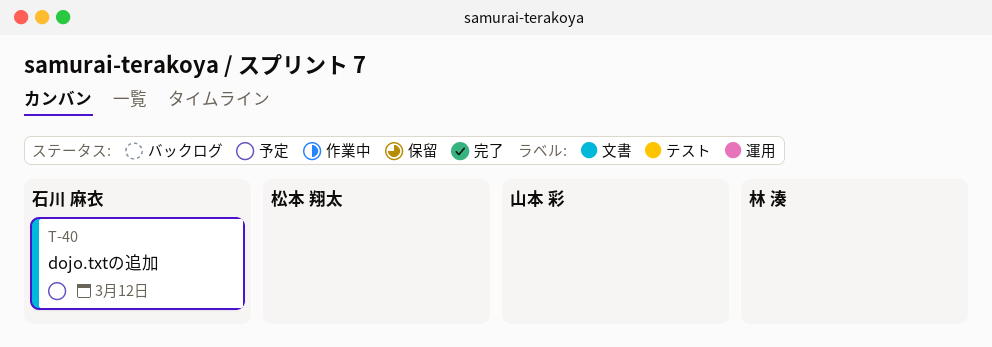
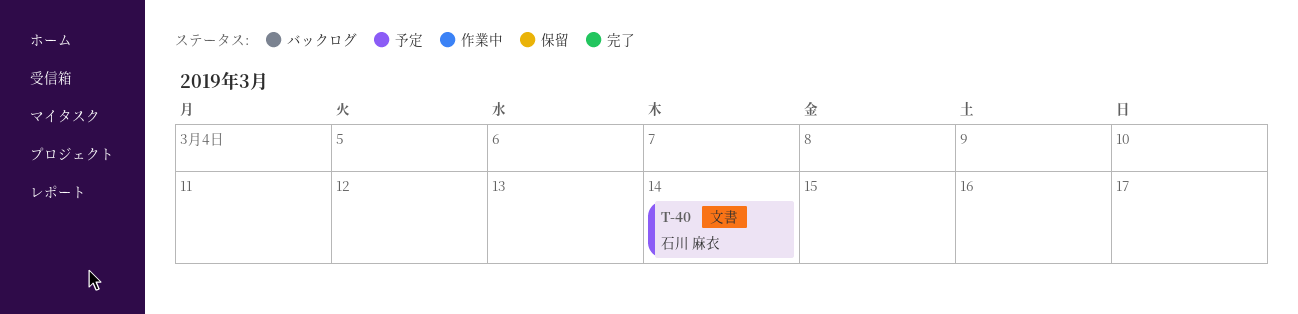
T-40, due: Mar 12 -> Mar 14

